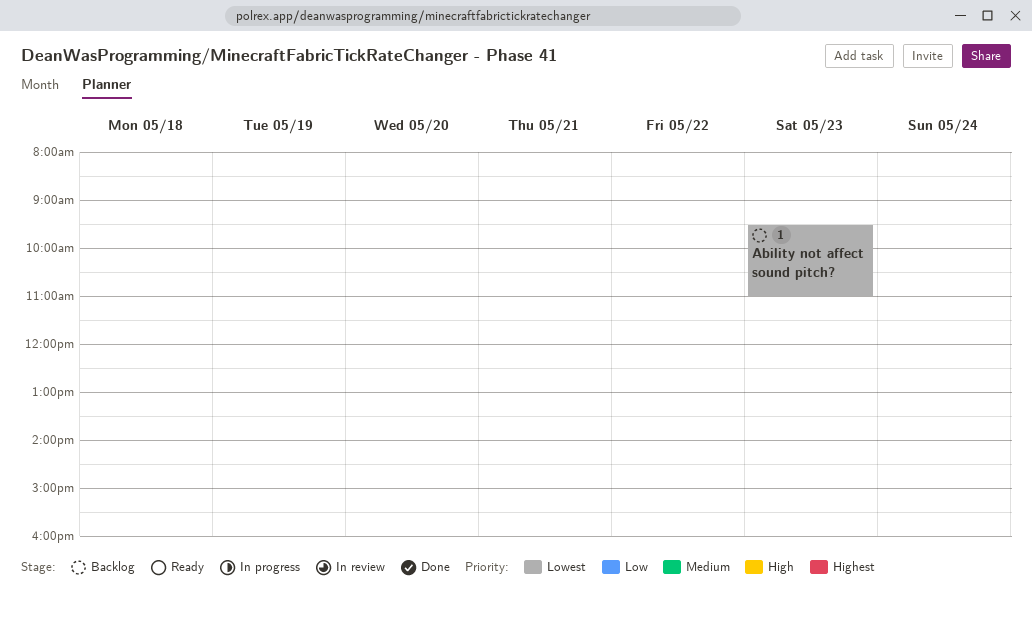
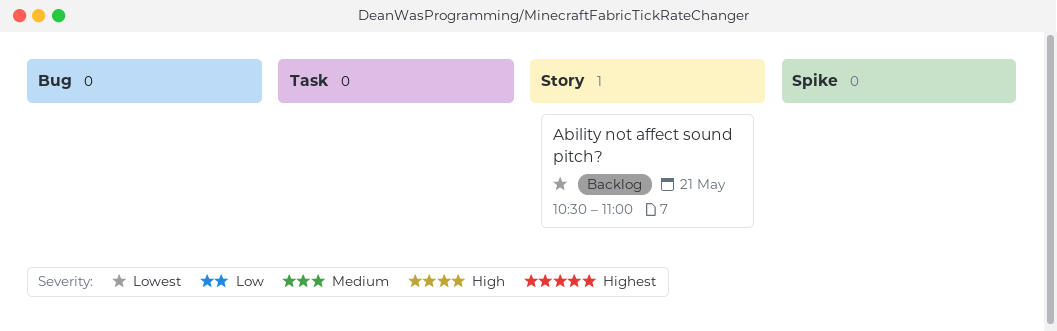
Ability not affect sound pitch?, day: May 23 -> May 21
Ability not affect sound pitch?, begins: 09:30 -> 10:30

